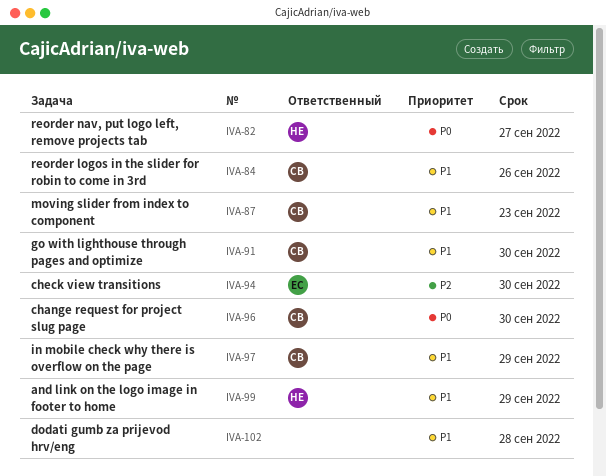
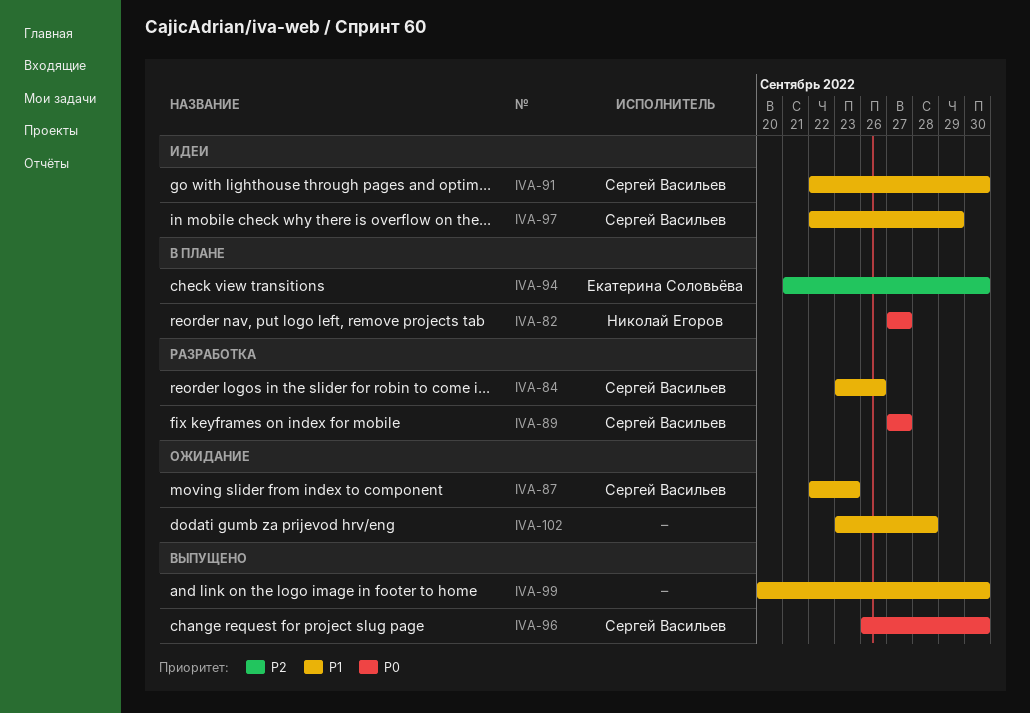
IVA-89: none -> present
IVA-99, owner: Николай Егоров -> none
IVA-99, due: Sep 29 -> Sep 30

